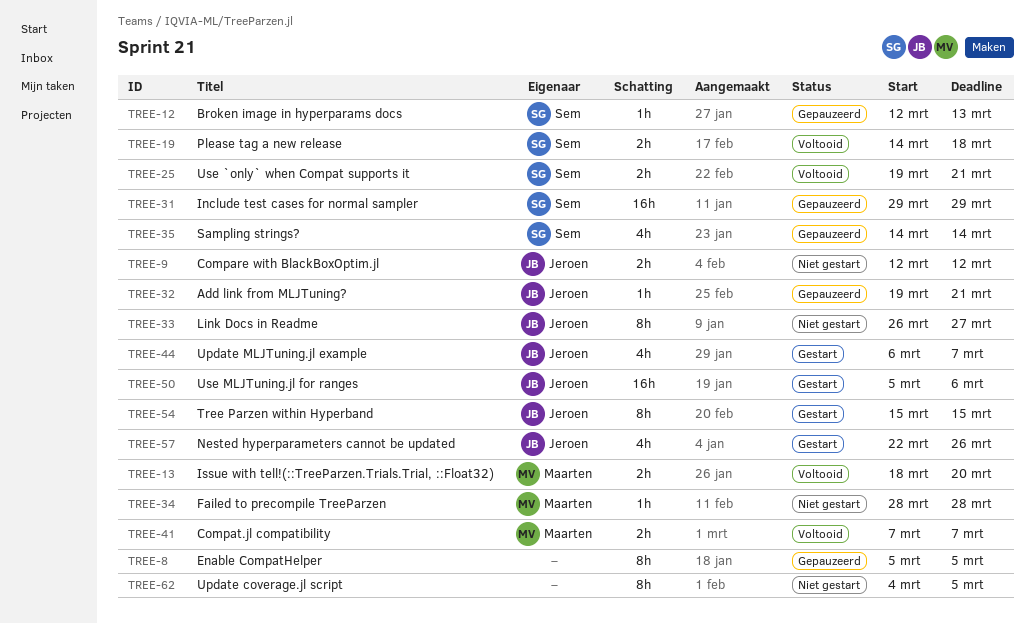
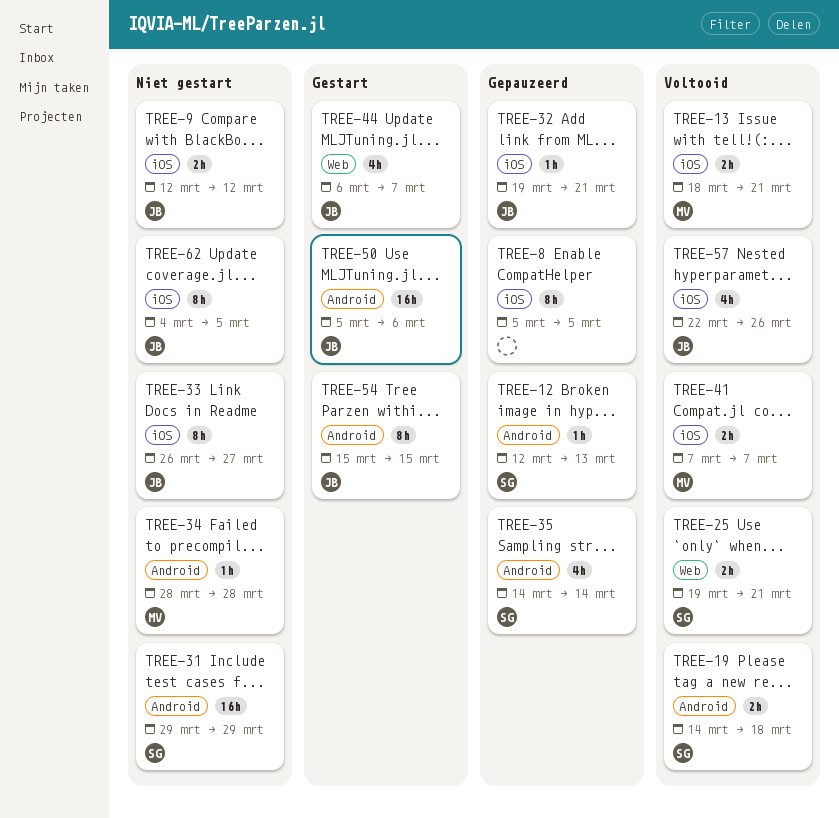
TREE-13, due: Mar 20 -> Mar 21
TREE-31, status: Gepauzeerd -> Niet gestart
TREE-57, status: Gestart -> Voltooid
TREE-62, owner: none -> Jeroen

